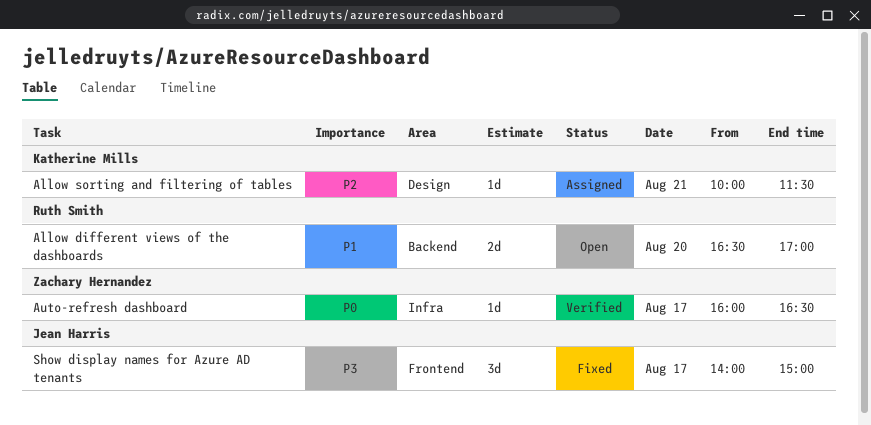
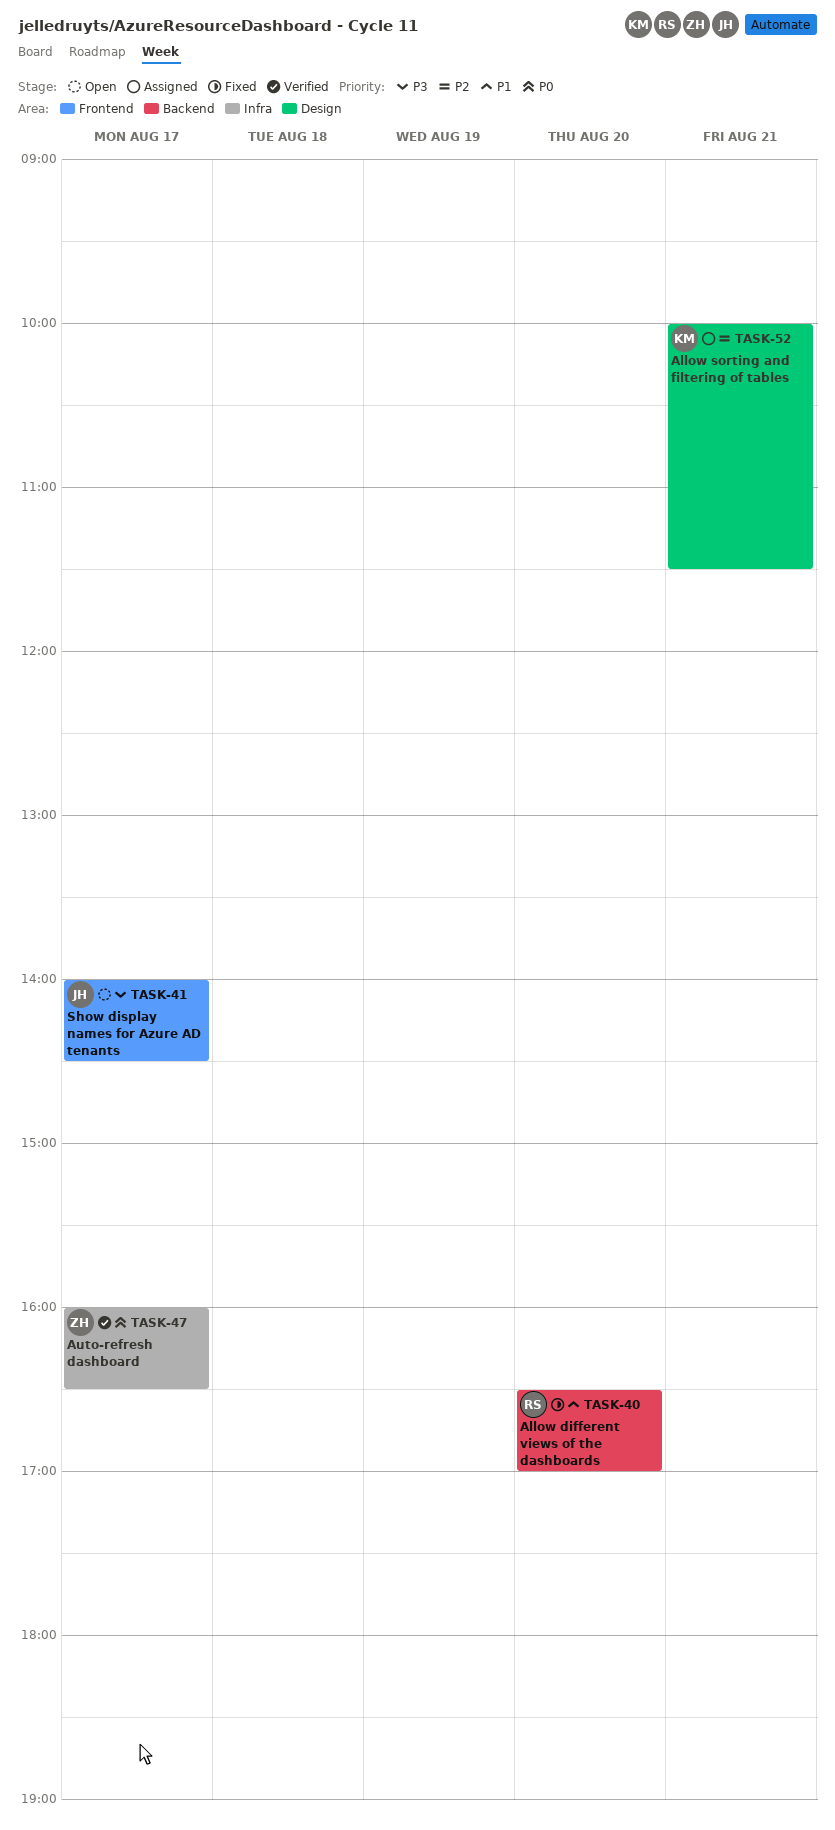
Allow different views of the dashboards, status: Open -> Fixed
Show display names for Azure AD tenants, status: Fixed -> Open
Show display names for Azure AD tenants, ends: 15:00 -> 14:30

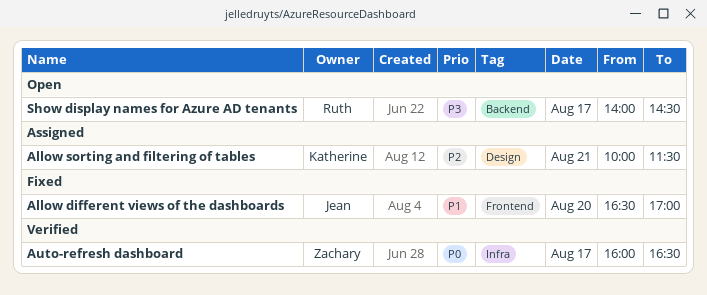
Allow different views of the dashboards, owner: Ruth -> Jean
Allow different views of the dashboards, label: Backend -> Frontend
Show display names for Azure AD tenants, owner: Jean -> Ruth
Show display names for Azure AD tenants, label: Frontend -> Backend

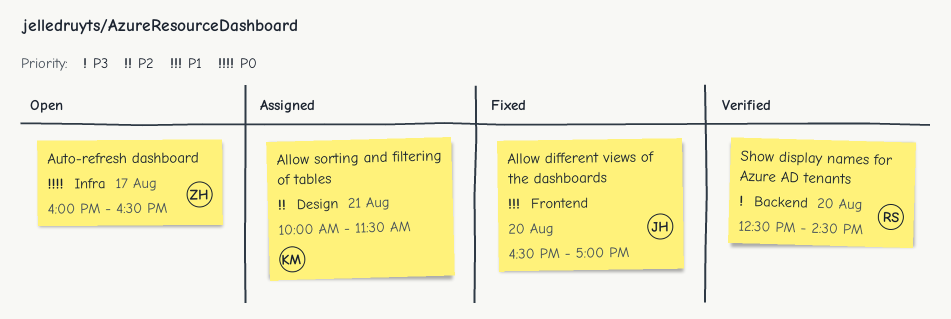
Auto-refresh dashboard, status: Verified -> Open
Show display names for Azure AD tenants, status: Open -> Verified
Show display names for Azure AD tenants, day: Aug 17 -> Aug 20
Show display names for Azure AD tenants, begins: 14:00 -> 12:30

